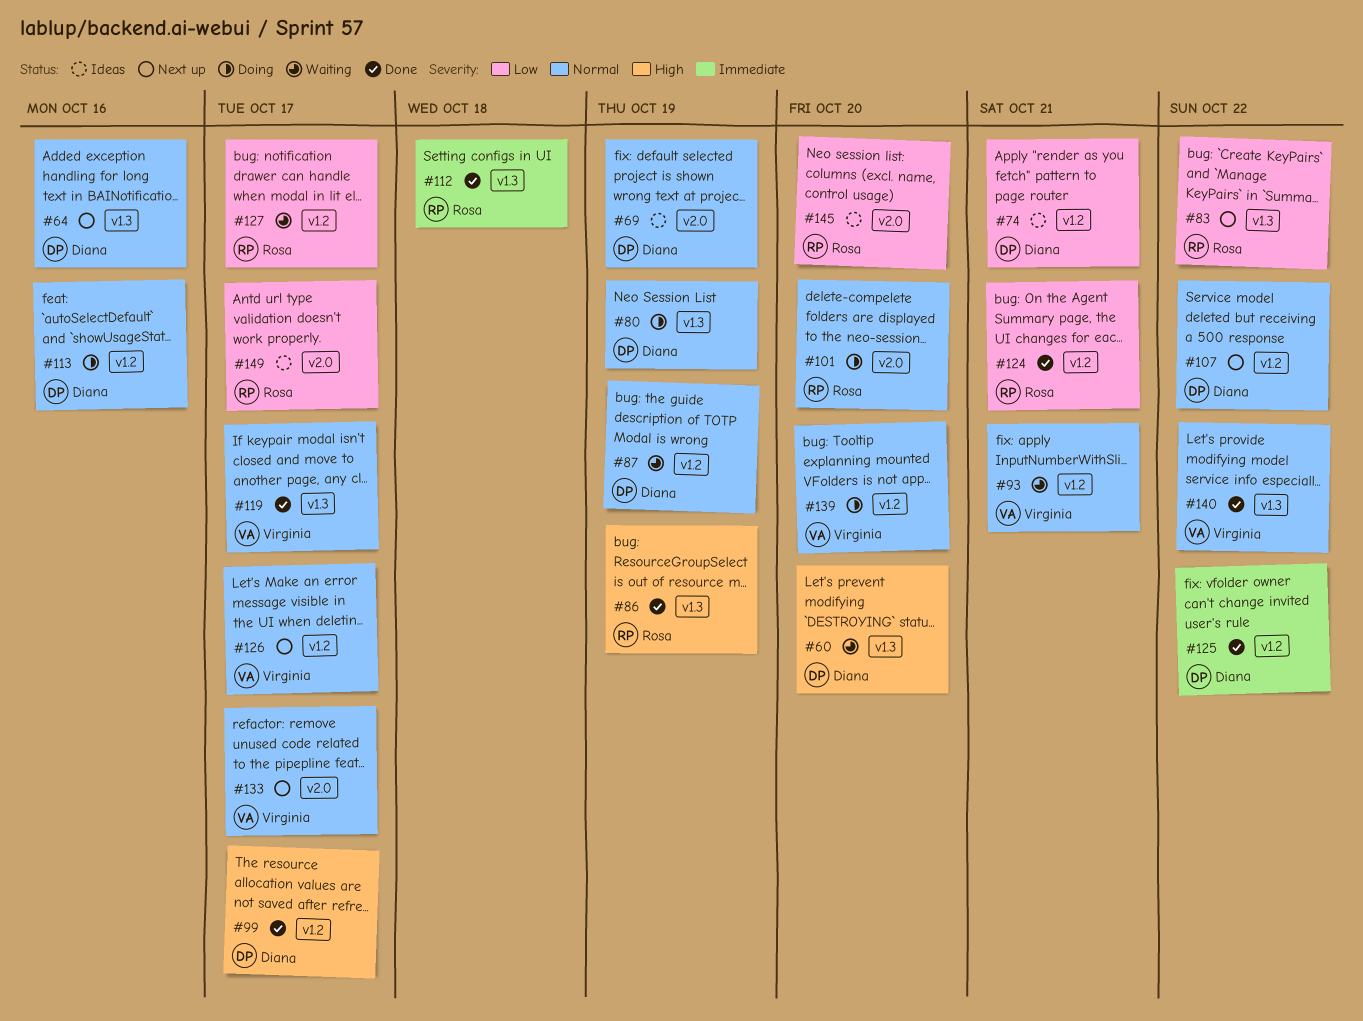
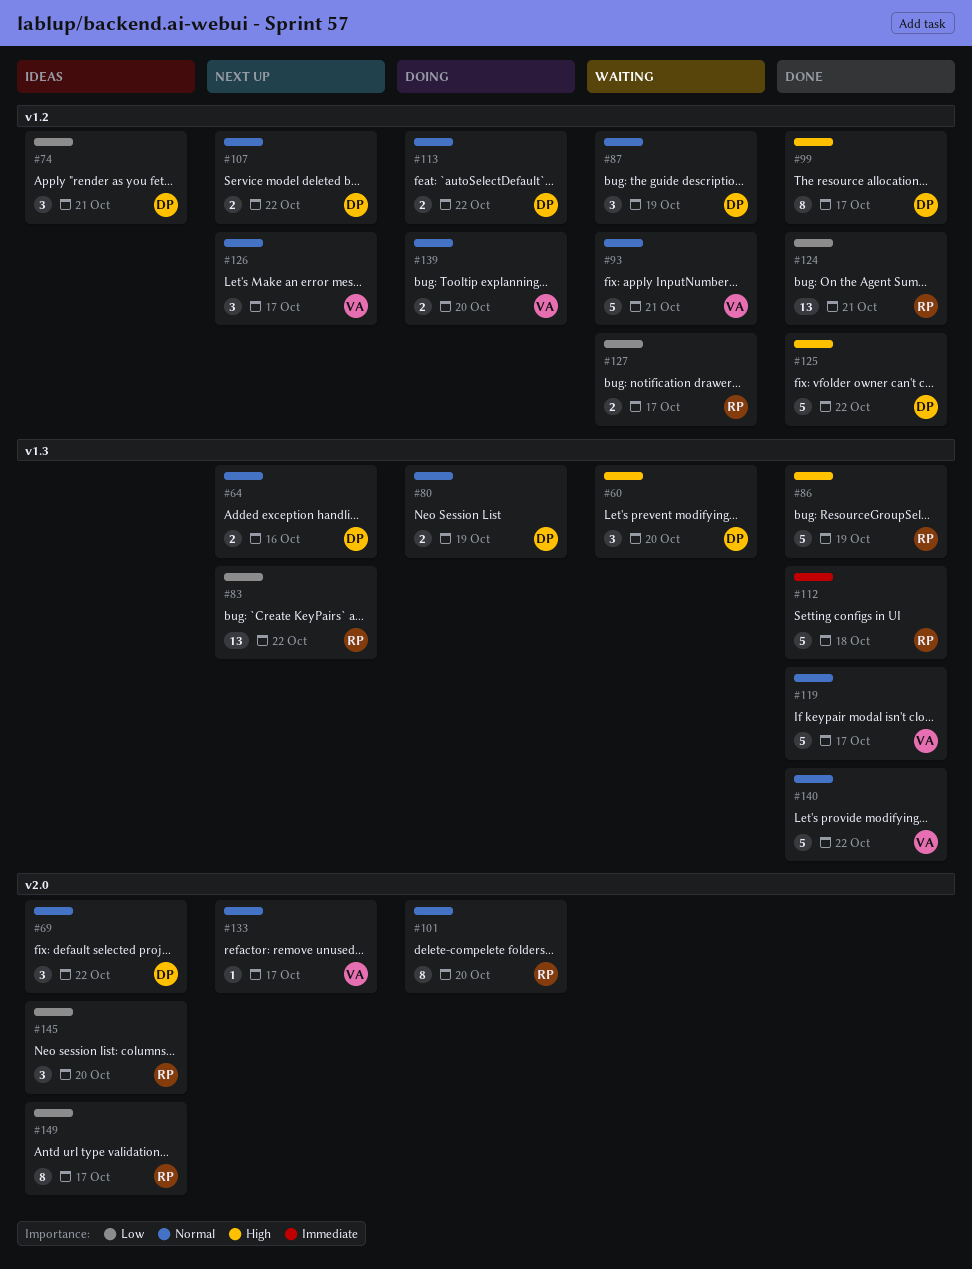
#69, due: Oct 19 -> Oct 22
#113, due: Oct 16 -> Oct 22
#125, priority: Immediate -> High

